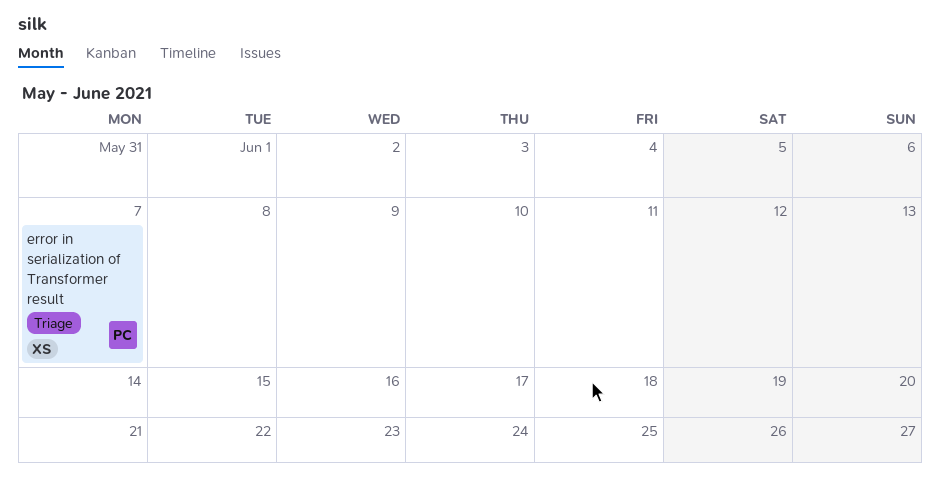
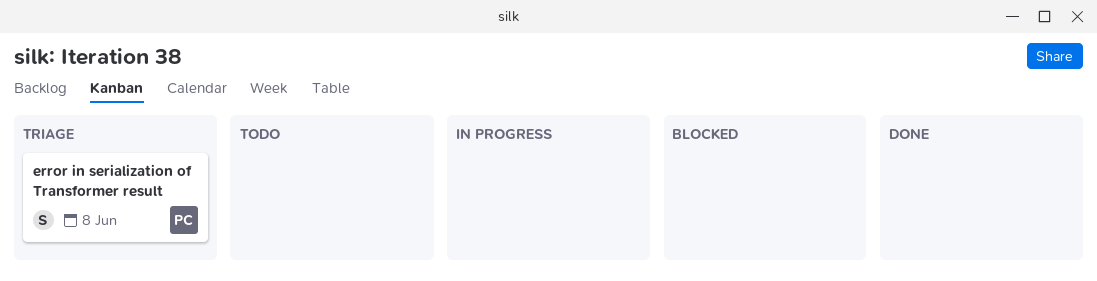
error in serialization of Transformer result, estimate: XS -> S
error in serialization of Transformer result, due: Jun 7 -> Jun 8

